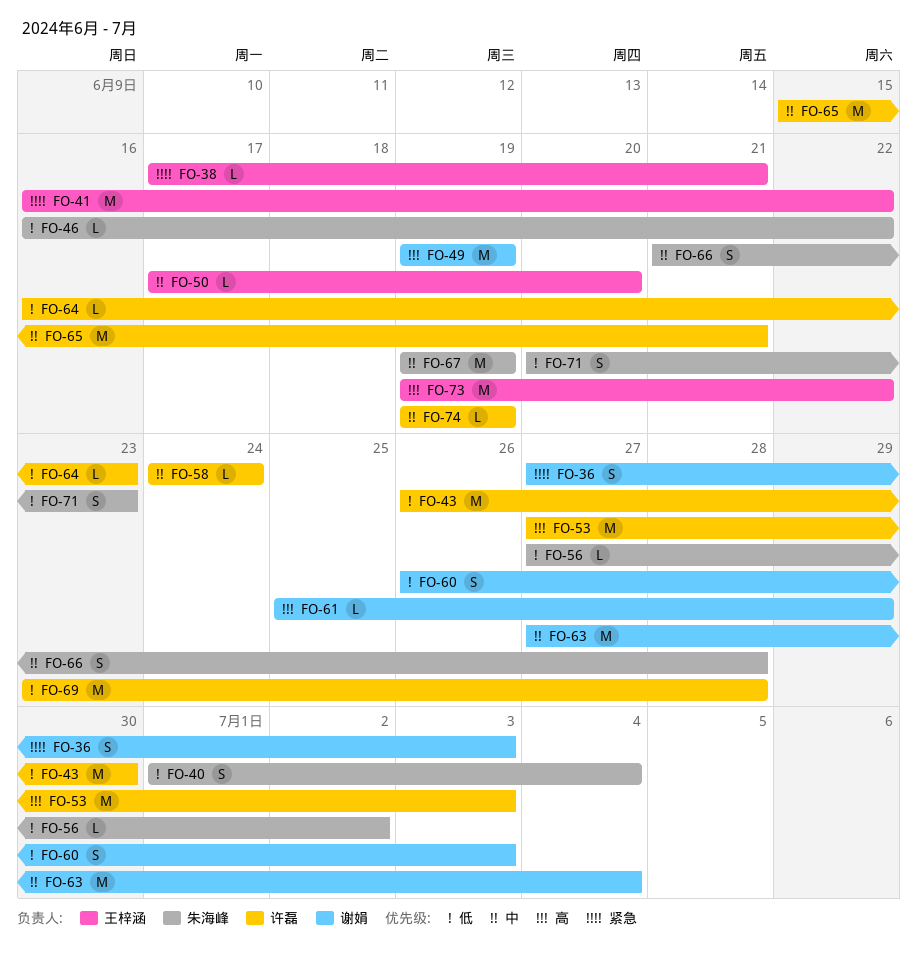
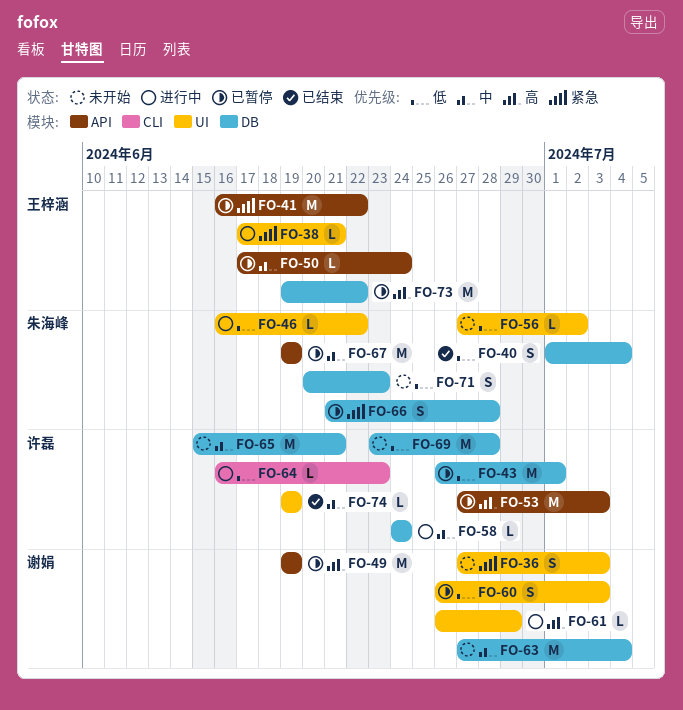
FO-43, due: Jun 30 -> Jul 1
FO-50, due: Jun 20 -> Jun 24
FO-61, start: Jun 25 -> Jun 26
FO-66, priority: 中 -> 紧急

